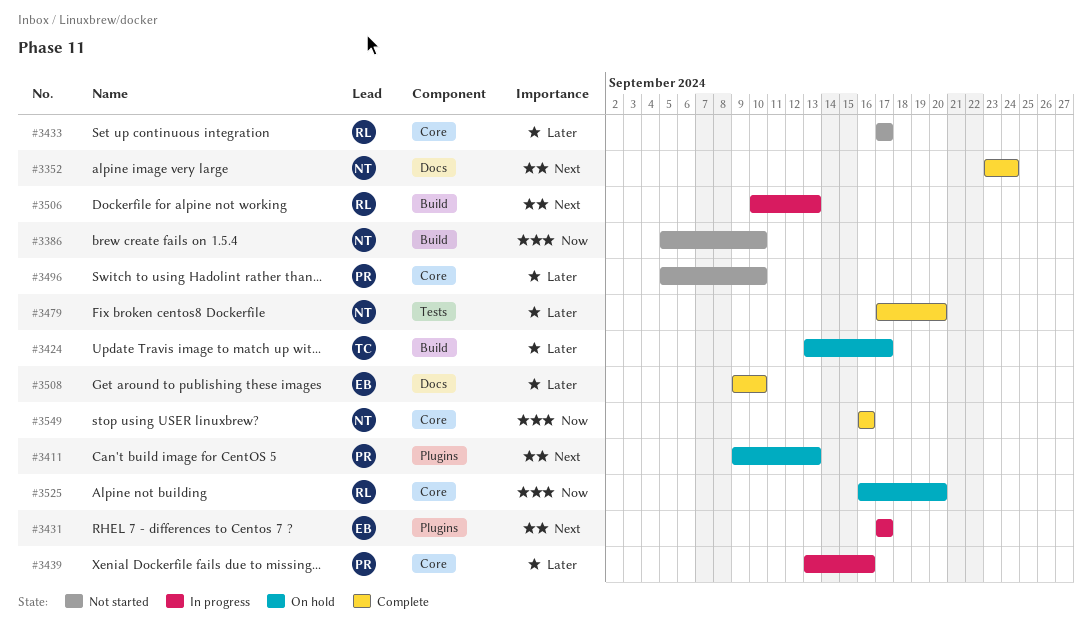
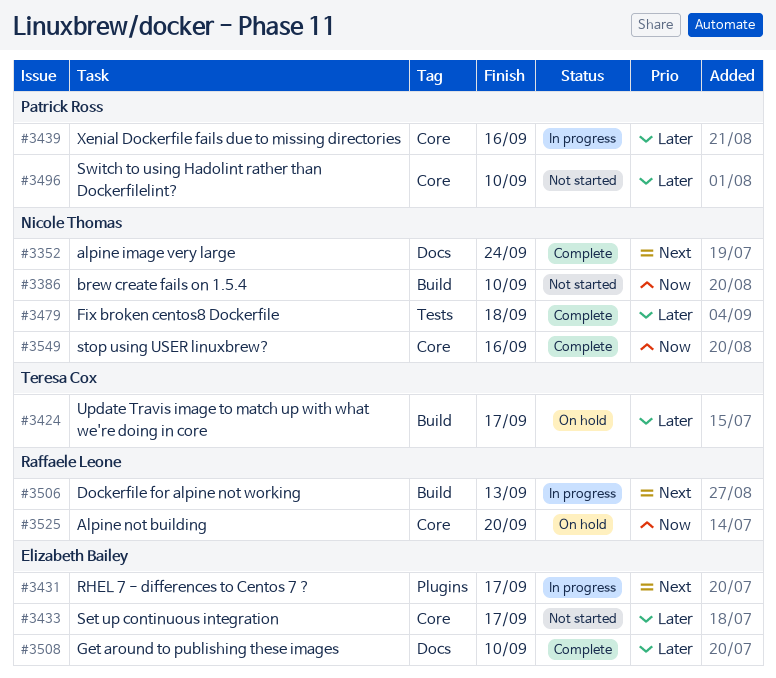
#3411: present -> none
#3433, owner: Raffaele Leone -> Elizabeth Bailey
#3479, due: Sep 20 -> Sep 18

